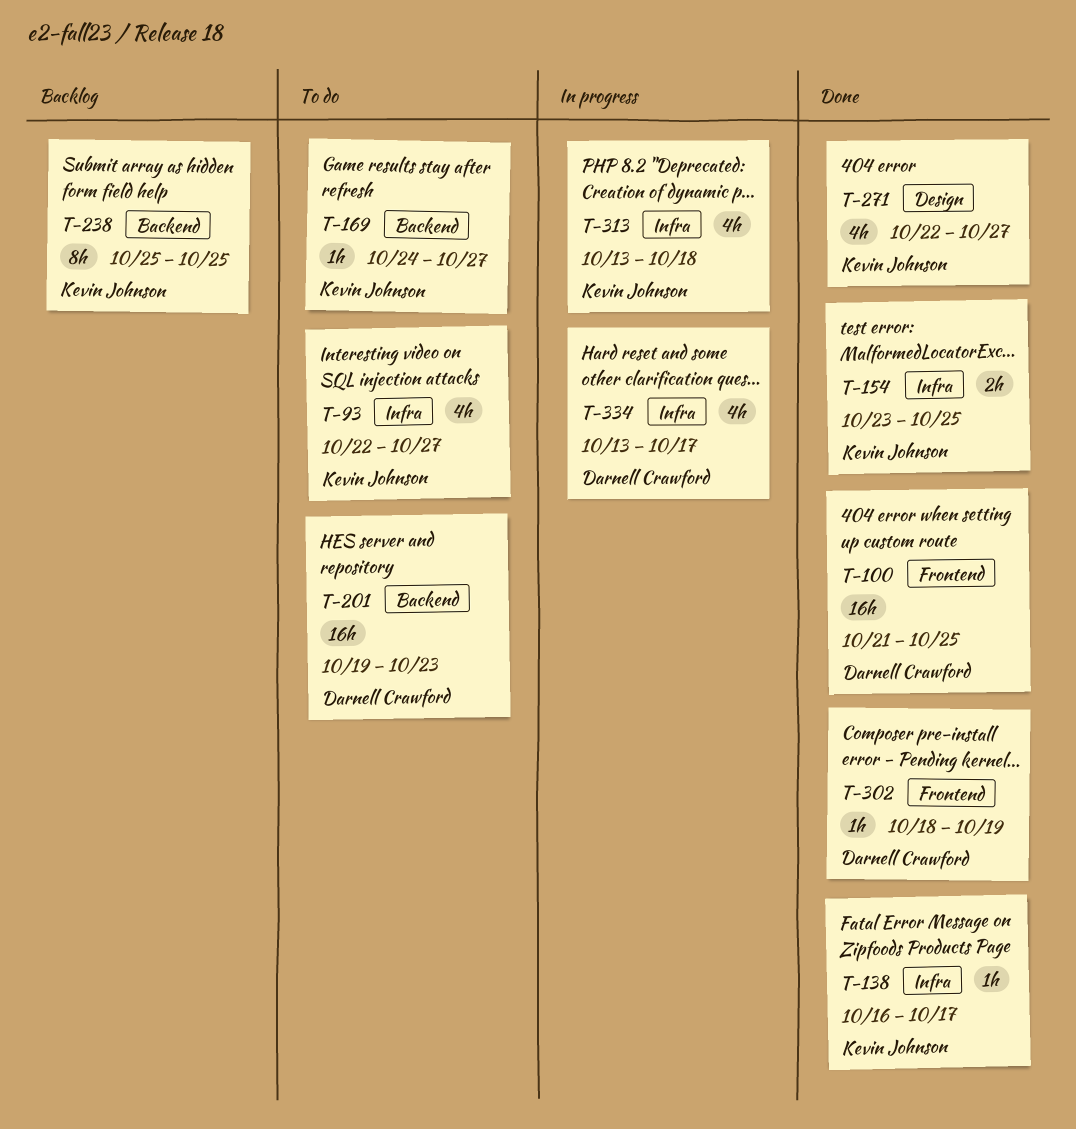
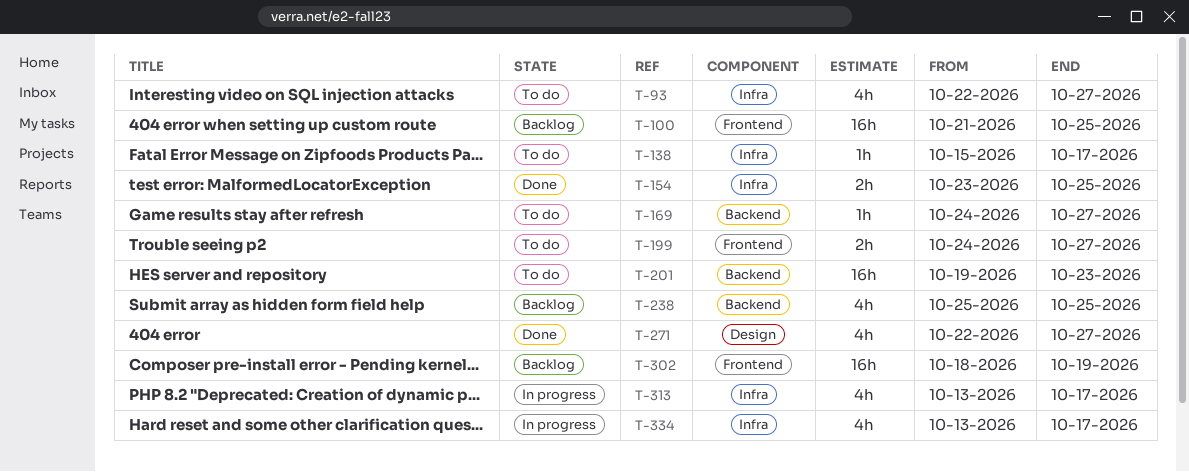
T-100, status: Done -> Backlog
T-138, status: Done -> To do
T-138, start: Oct 16 -> Oct 15
T-199: none -> present
T-238, estimate: 8h -> 4h
T-302, status: Done -> Backlog
T-302, estimate: 1h -> 16h
T-313, due: Oct 18 -> Oct 17

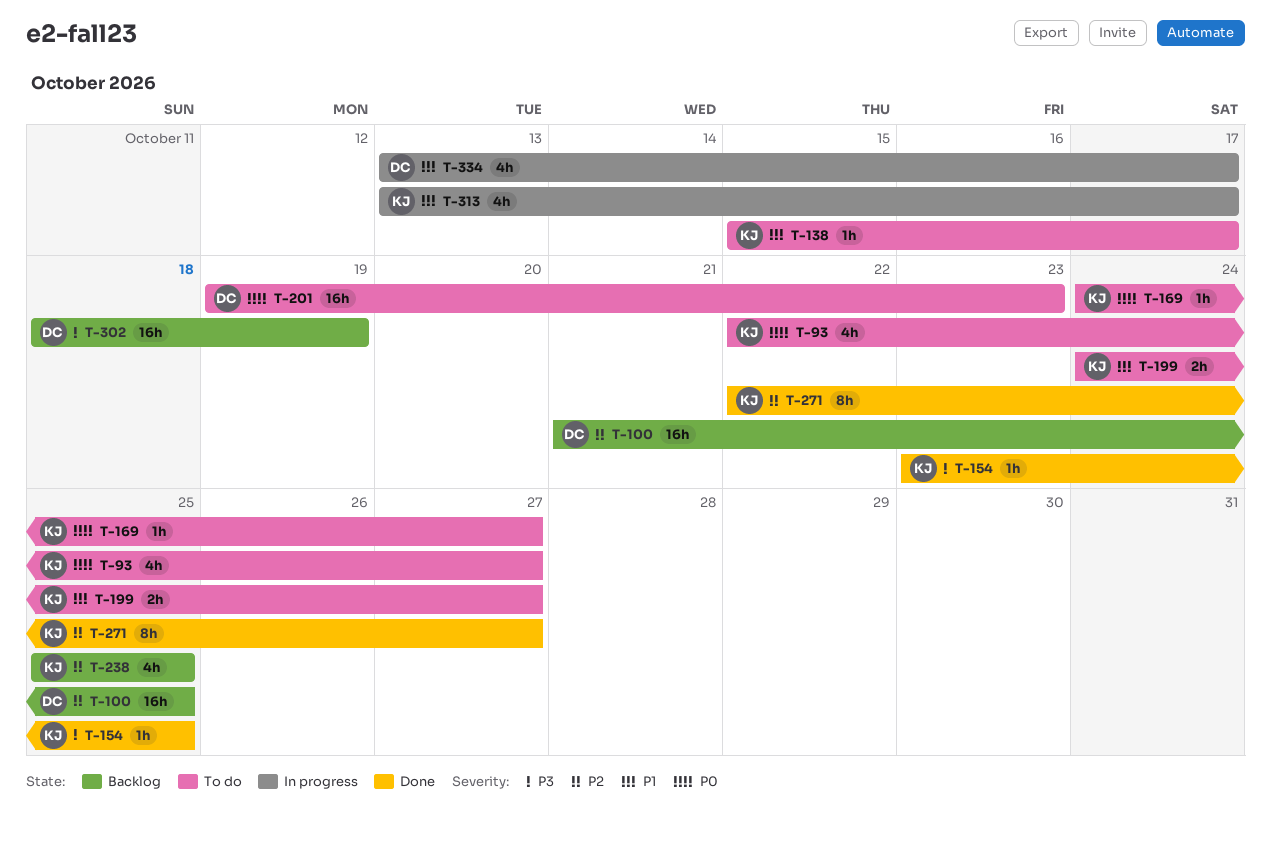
T-154, estimate: 2h -> 1h
T-271, estimate: 4h -> 8h

